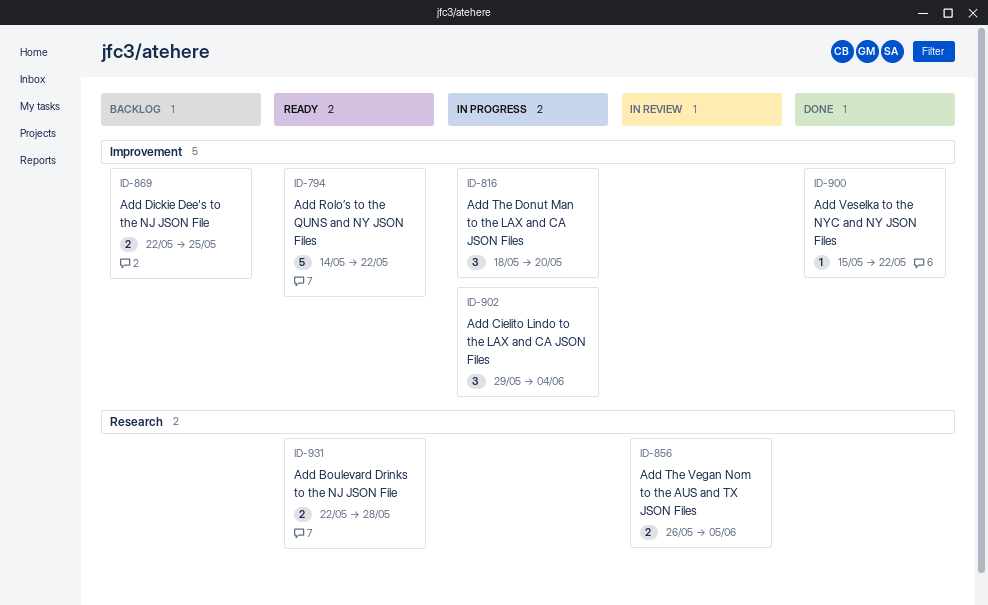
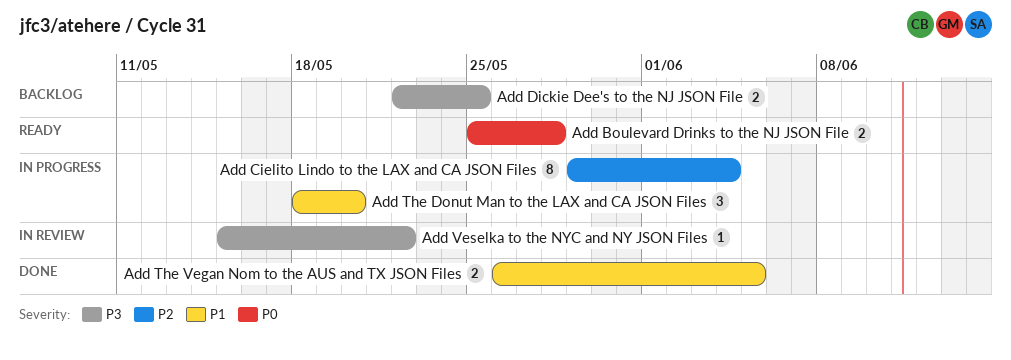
Add Boulevard Drinks to the NJ JSON File, start: May 22 -> May 25
Add Cielito Lindo to the LAX and CA JSON Files, estimate: 3 -> 8
Add Rolo’s to the QUNS and NY JSON Files: present -> none
Add The Vegan Nom to the AUS and TX JSON Files, status: In review -> Done
Add Veselka to the NYC and NY JSON Files, status: Done -> In review

